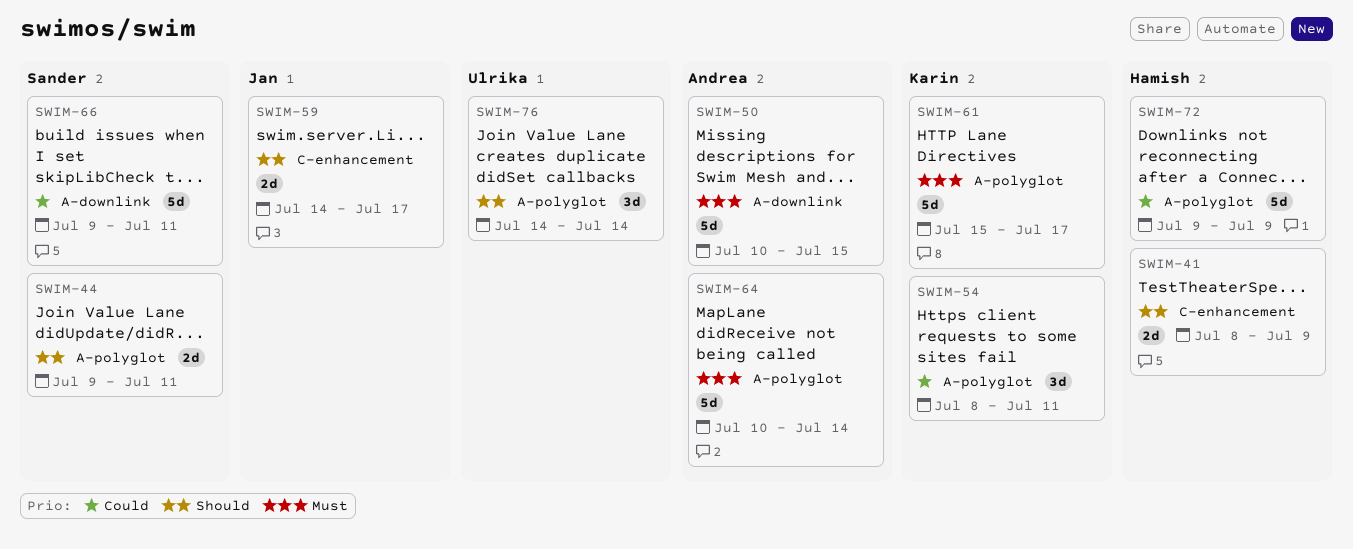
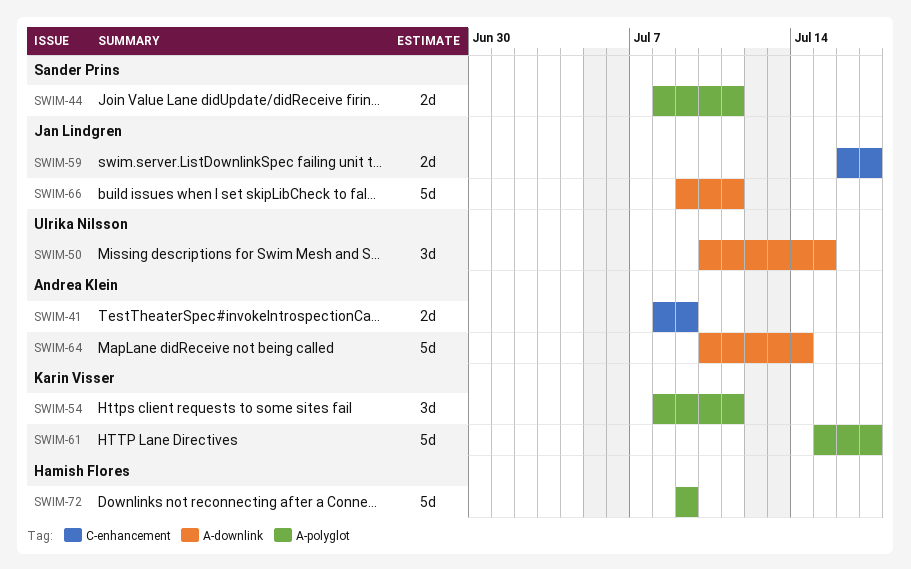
SWIM-41, owner: Hamish Flores -> Andrea Klein
SWIM-44, start: Jul 9 -> Jul 8
SWIM-50, owner: Andrea Klein -> Ulrika Nilsson
SWIM-50, estimate: 5d -> 3d
SWIM-59, start: Jul 14 -> Jul 16
SWIM-64, label: A-polyglot -> A-downlink
SWIM-66, owner: Sander Prins -> Jan Lindgren
SWIM-76: present -> none

